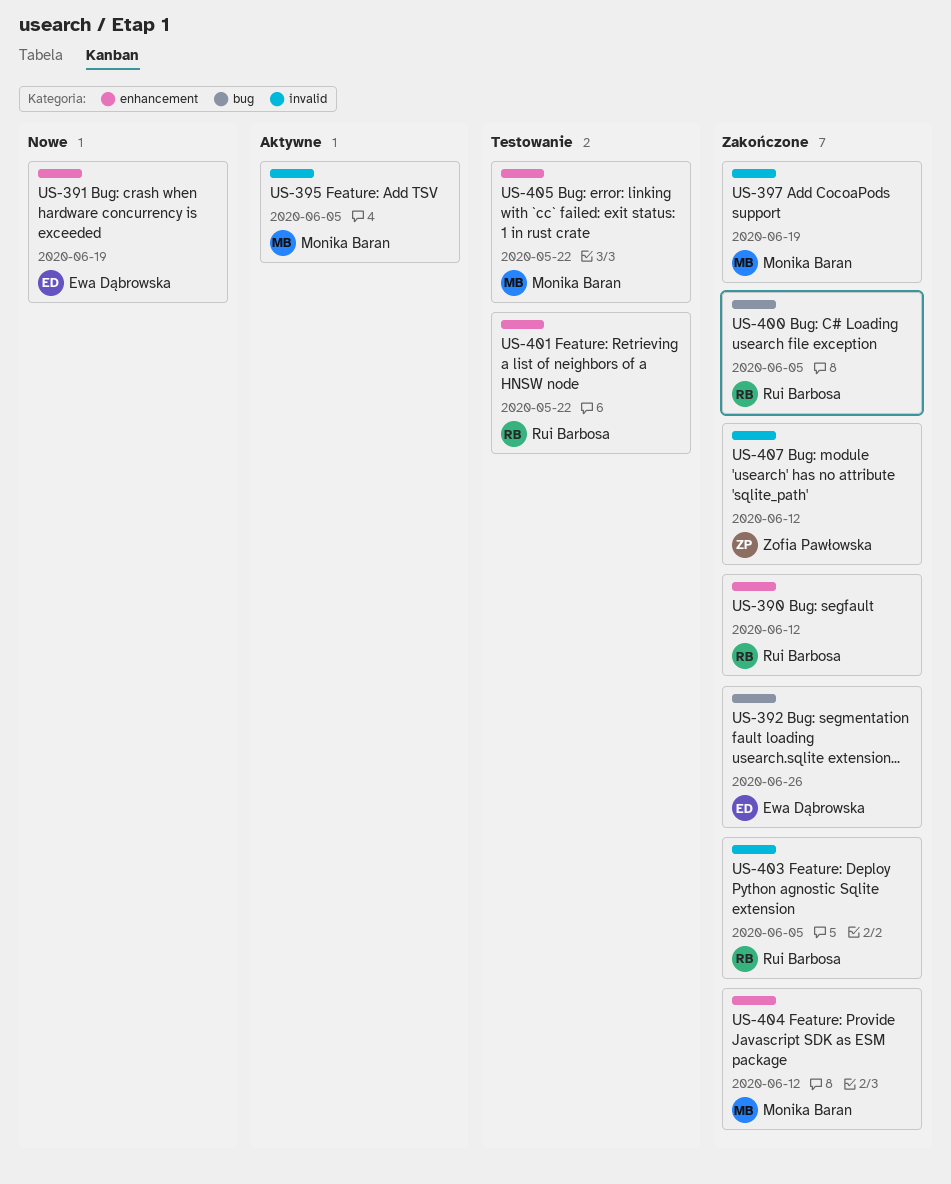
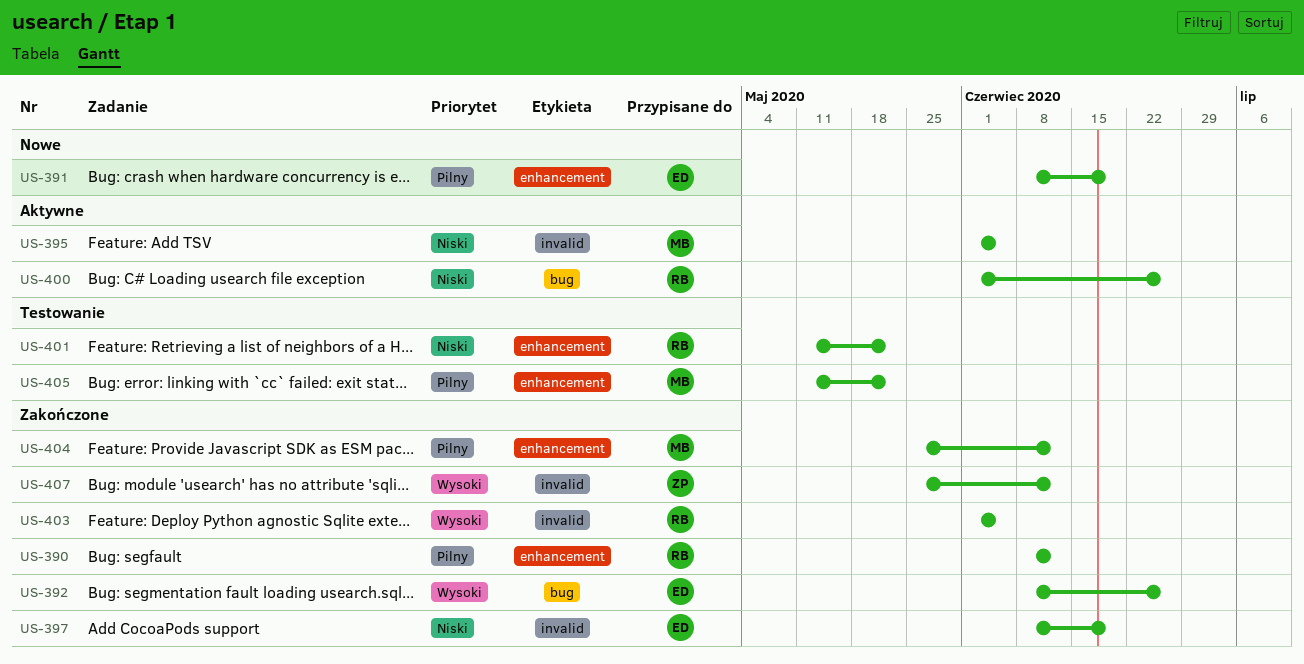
US-397, owner: Monika Baran -> Ewa Dąbrowska
US-400, status: Zakończone -> Aktywne
US-400, due: Jun 5 -> Jun 26

